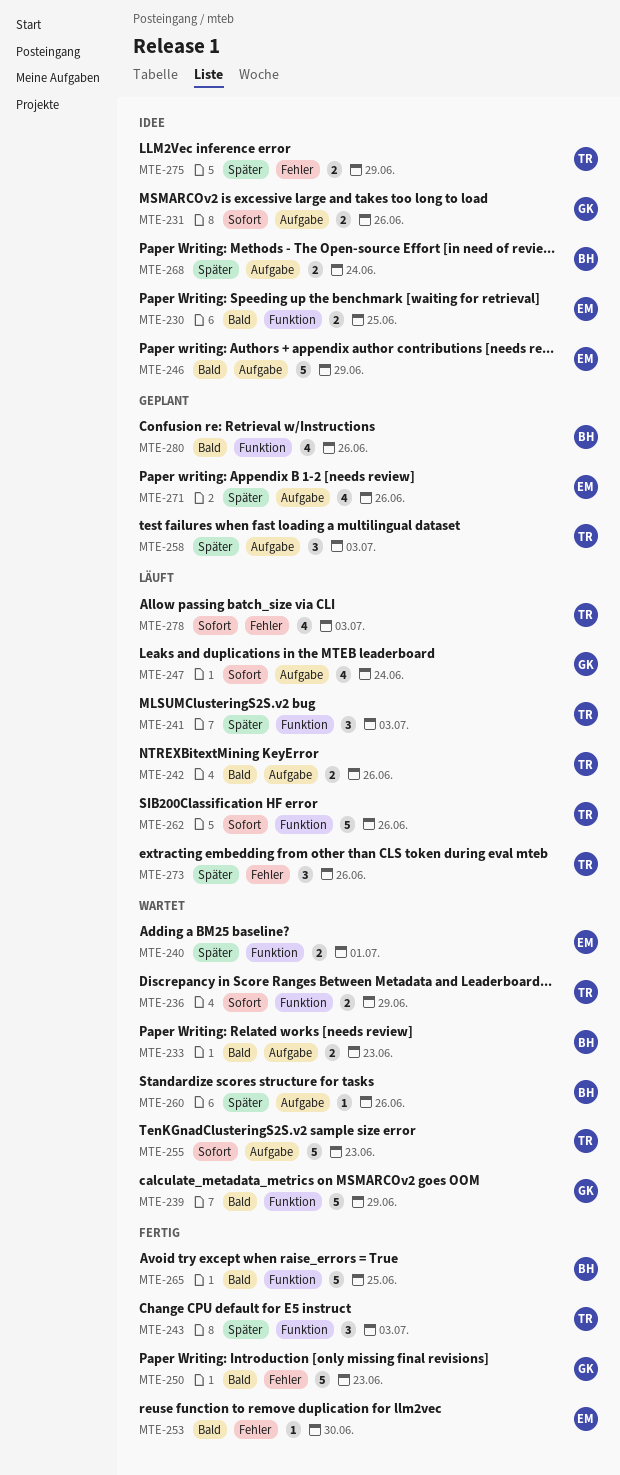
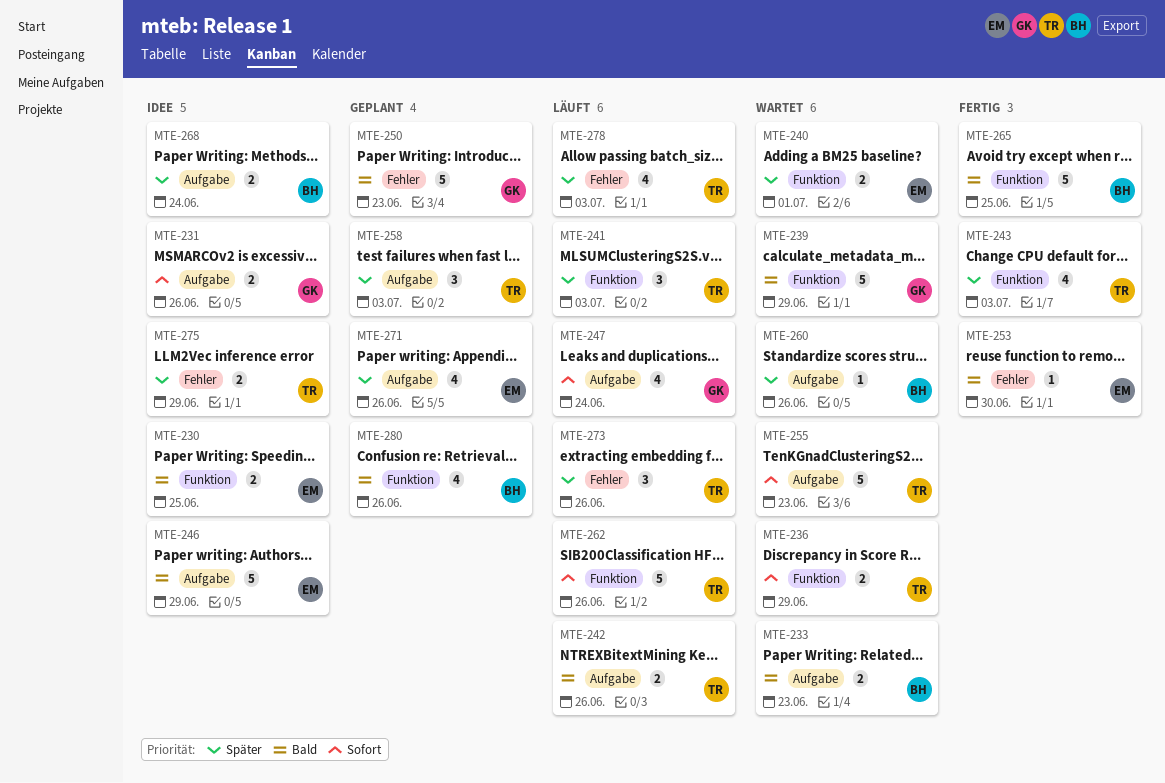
MTE-243, estimate: 3 -> 4
MTE-250, status: Fertig -> Geplant
MTE-278, priority: Sofort -> Später

